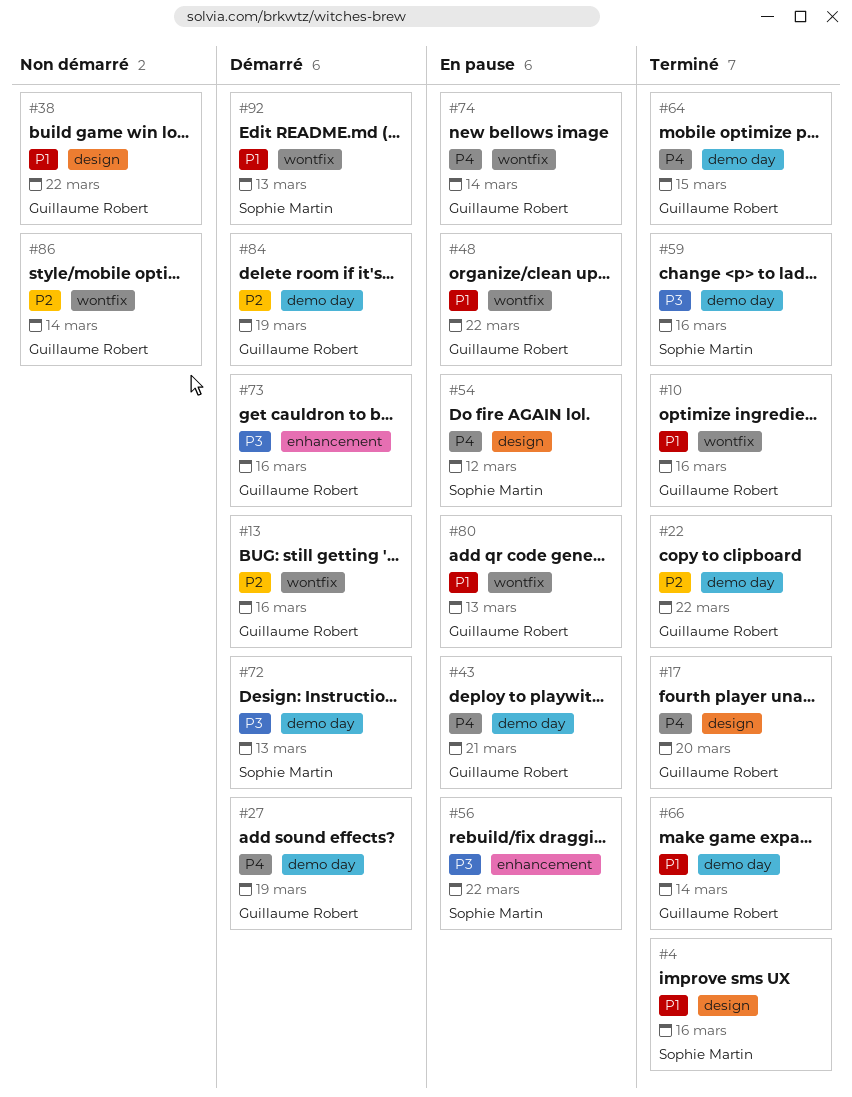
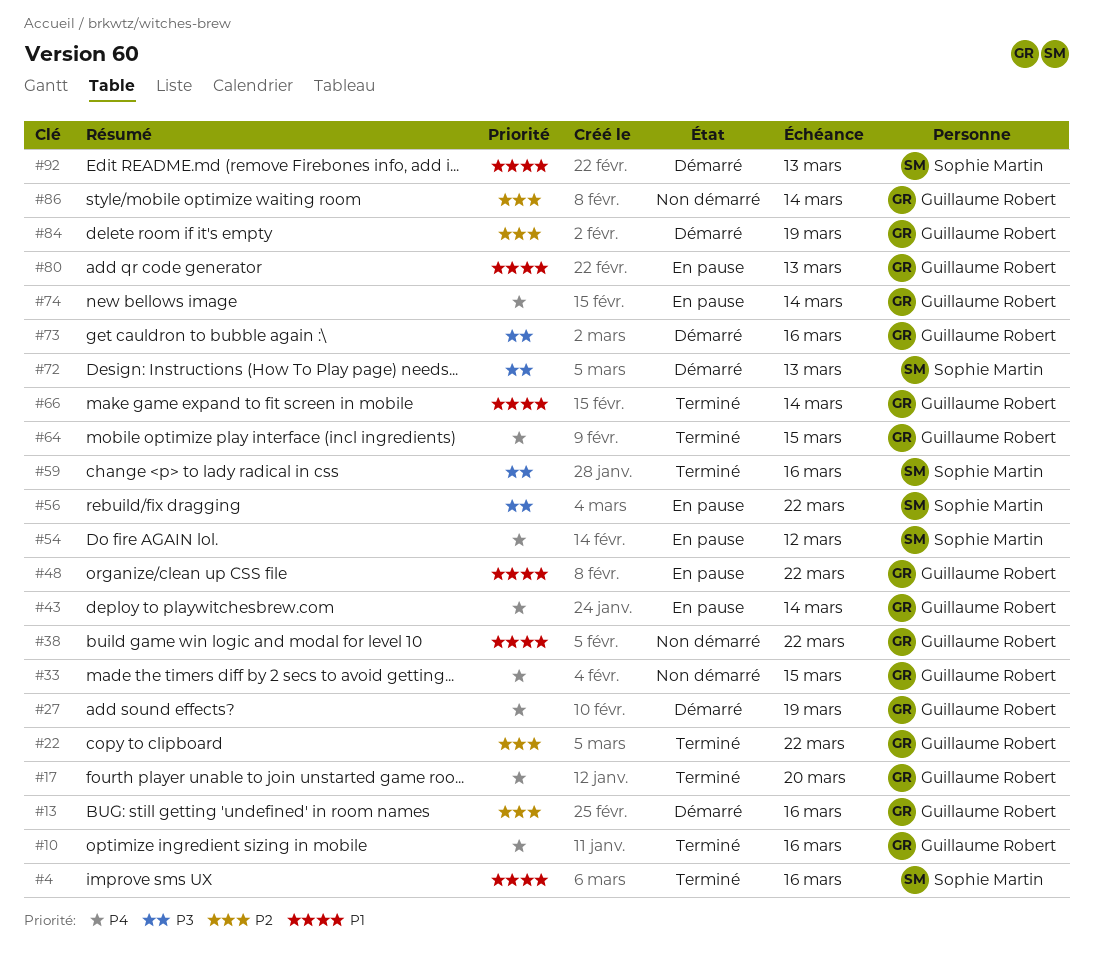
#10, priority: P1 -> P4
#33: none -> present
#43, due: Mar 21 -> Mar 14

